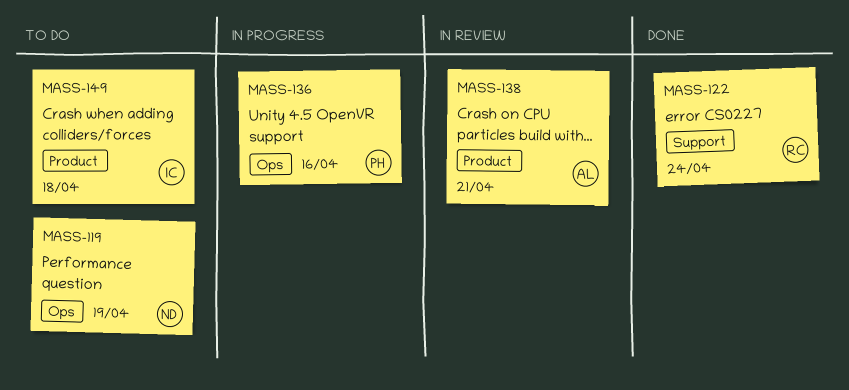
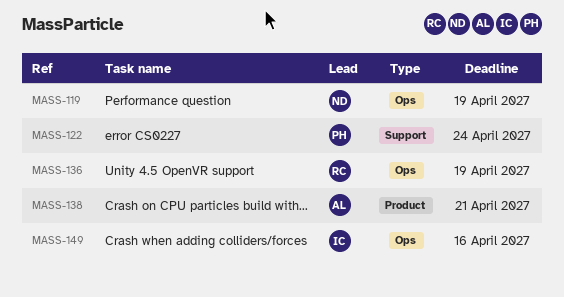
MASS-122, owner: RC -> PH
MASS-136, owner: PH -> RC
MASS-136, due: Apr 16 -> Apr 19
MASS-149, label: Product -> Ops
MASS-149, due: Apr 18 -> Apr 16

